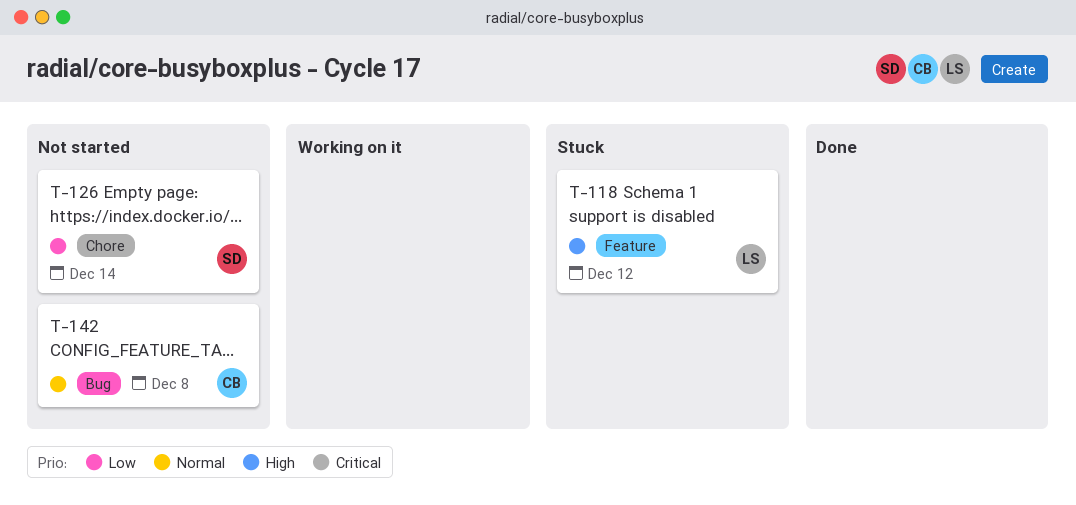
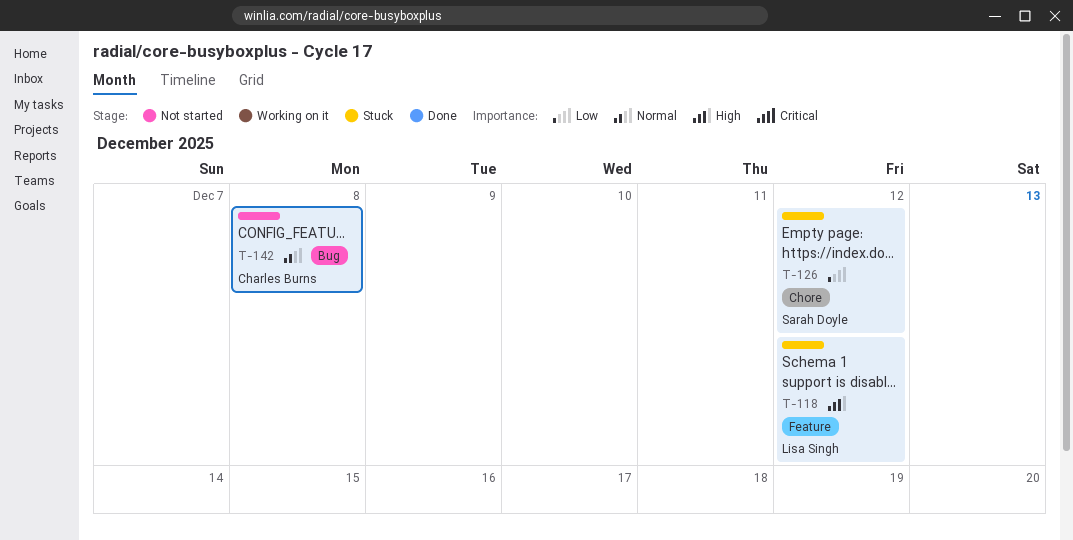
T-126, status: Not started -> Stuck
T-126, due: Dec 14 -> Dec 12

